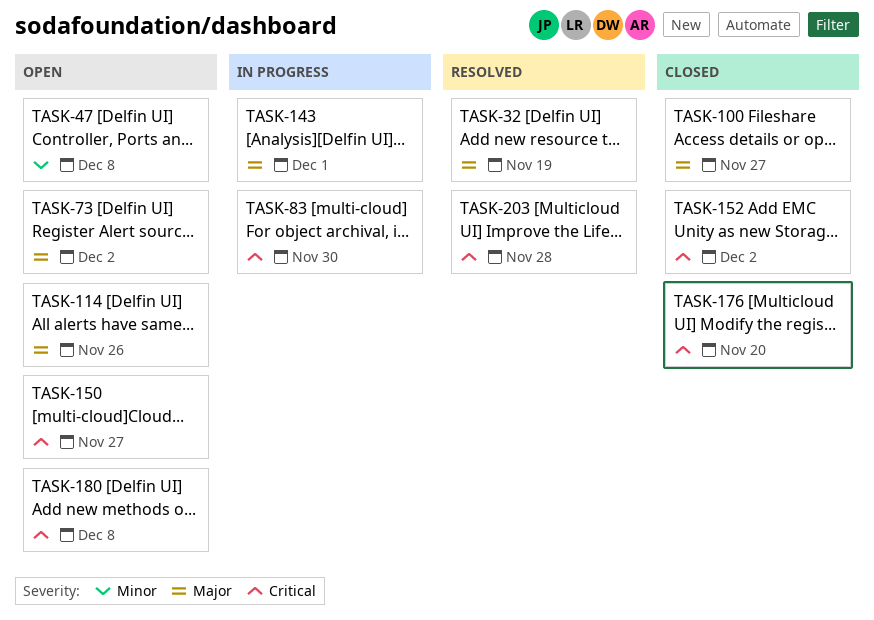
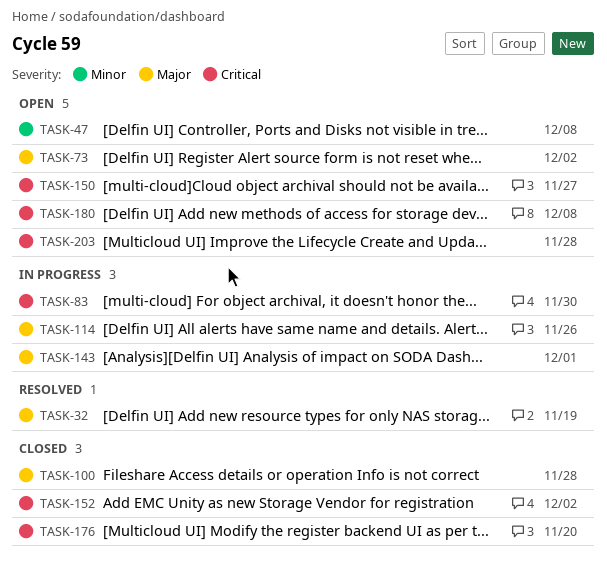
TASK-100, due: Nov 27 -> Nov 28
TASK-114, status: Open -> In progress
TASK-203, status: Resolved -> Open

